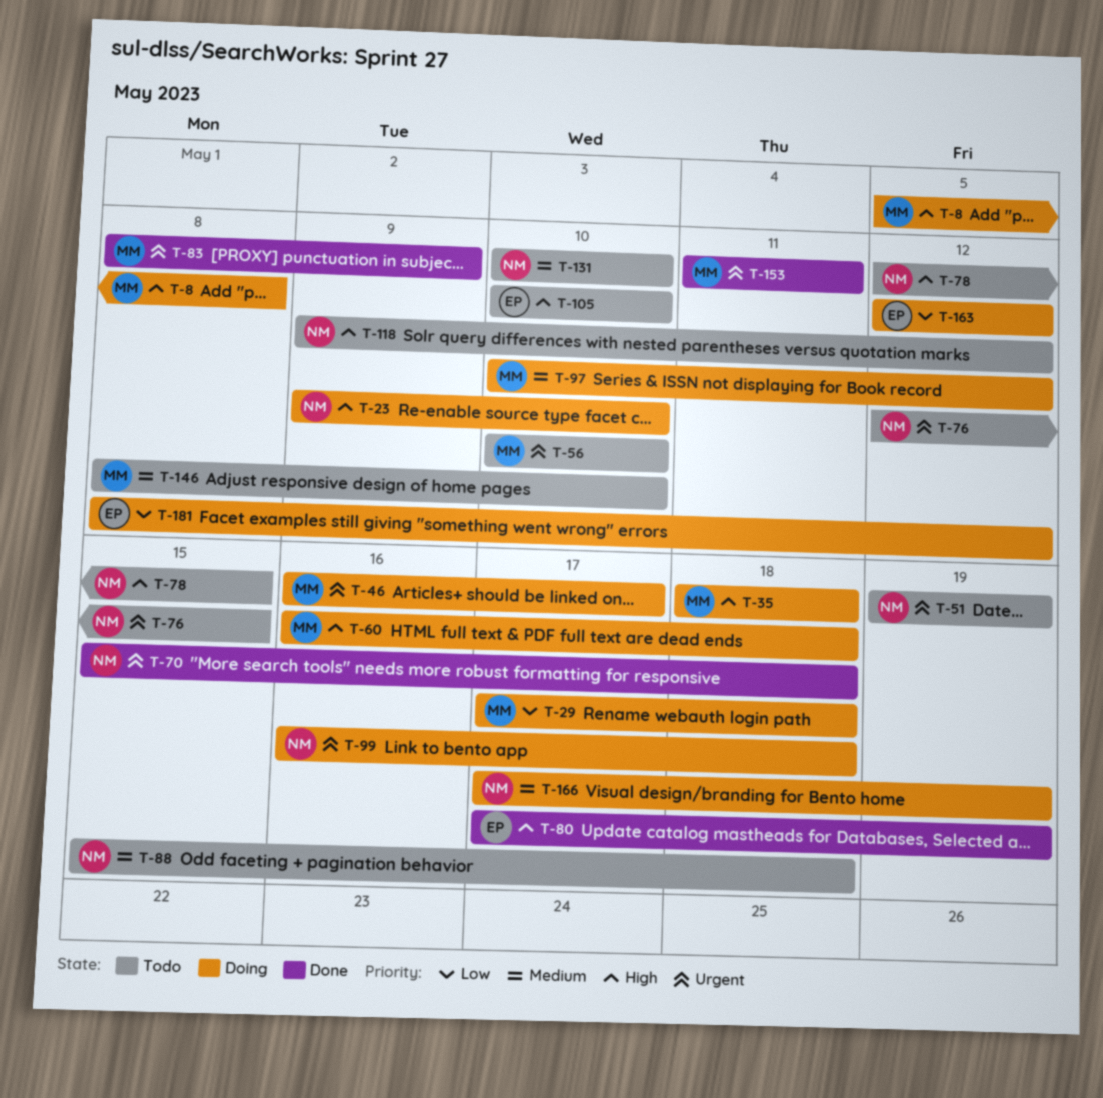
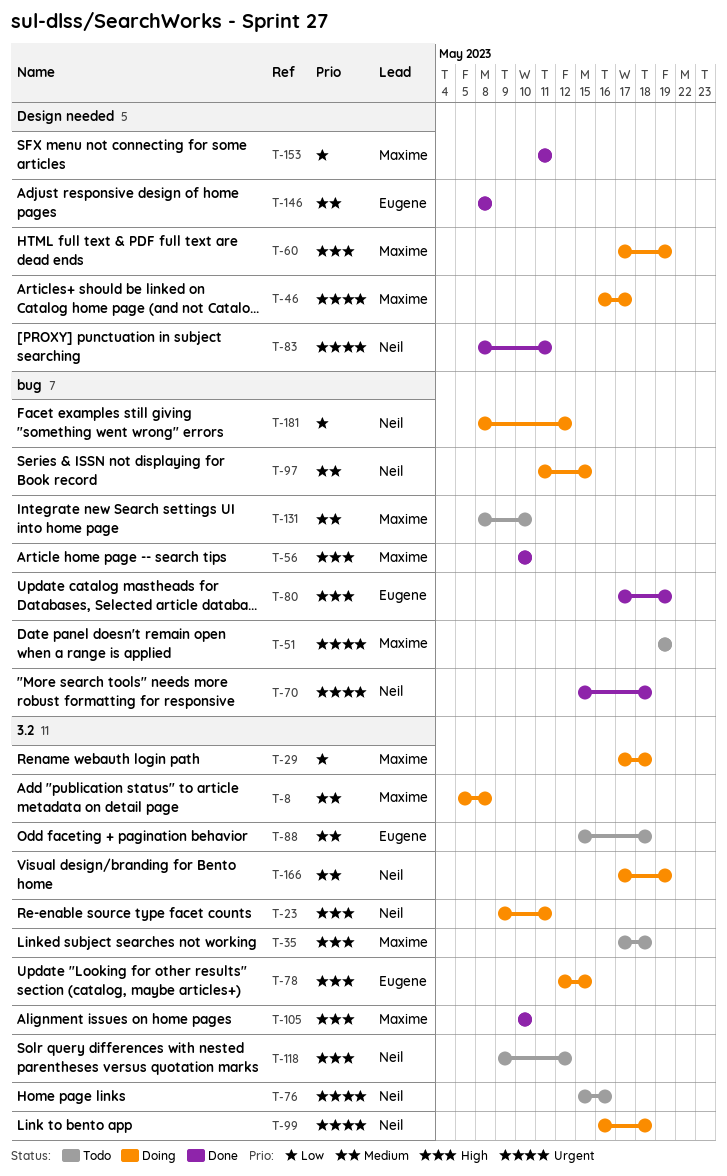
T-8, priority: High -> Medium
T-23, due: May 10 -> May 11
T-35, status: Doing -> Todo
T-35, start: May 18 -> May 17
T-51, owner: Neil -> Maxime
T-56, status: Todo -> Done
T-56, priority: Urgent -> High
T-60, start: May 16 -> May 17
T-60, due: May 18 -> May 19
T-76, start: May 12 -> May 15
T-76, due: May 15 -> May 16
T-78, status: Todo -> Doing
T-78, owner: Neil -> Eugene
T-83, owner: Maxime -> Neil
T-83, due: May 9 -> May 11
T-88, owner: Neil -> Eugene
T-97, owner: Maxime -> Neil
T-97, start: May 10 -> May 11
T-97, due: May 12 -> May 15
T-105, status: Todo -> Done
T-105, owner: Eugene -> Maxime
T-131, owner: Neil -> Maxime
T-131, start: May 10 -> May 8
T-146, status: Todo -> Done
T-146, owner: Maxime -> Eugene
T-146, due: May 10 -> May 8
T-153, priority: Urgent -> Low
T-163: present -> none
T-181, owner: Eugene -> Neil

